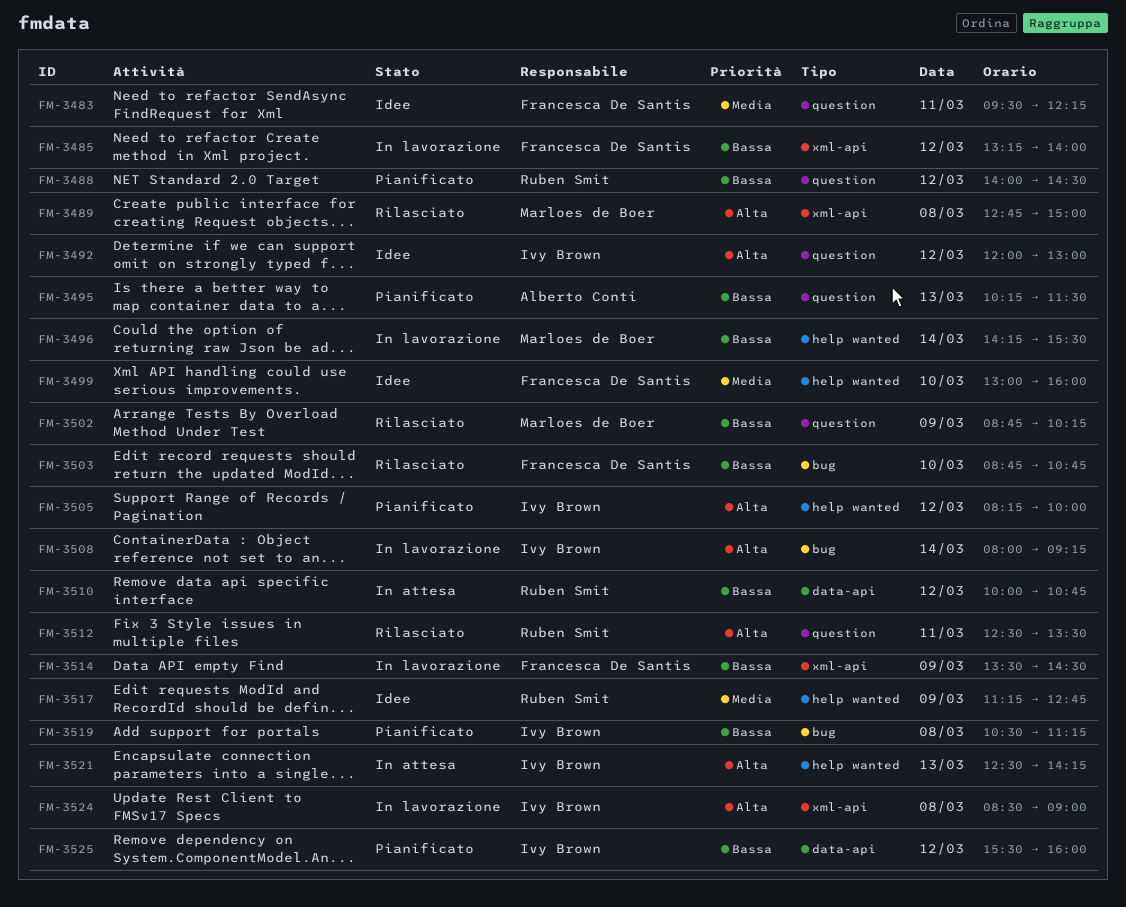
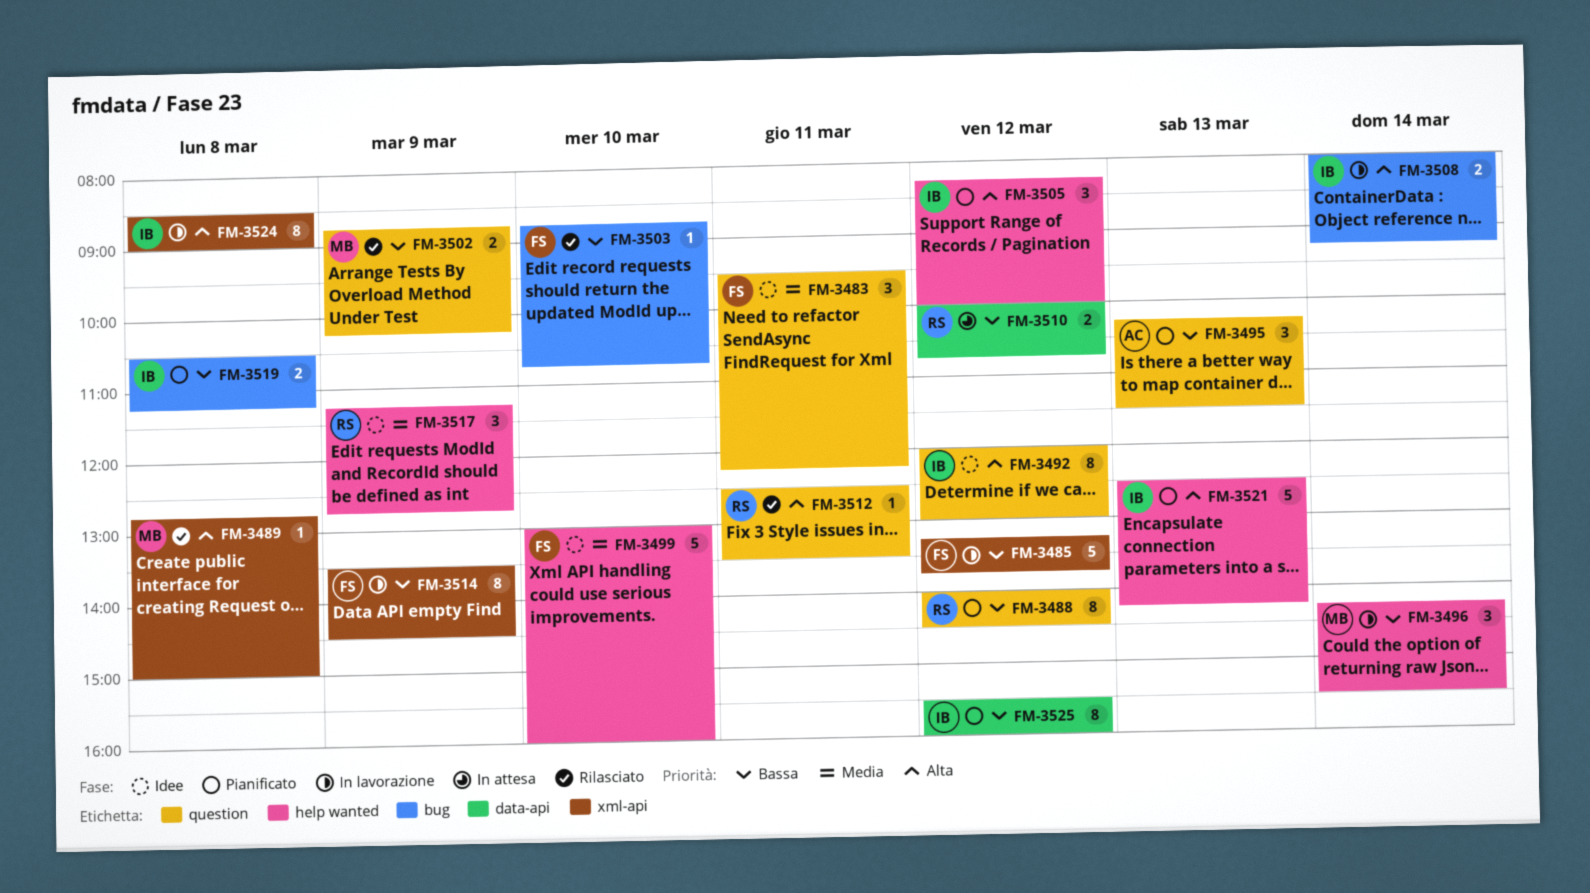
FM-3485, ends: 14:00 -> 13:45
FM-3521, status: In attesa -> Pianificato

